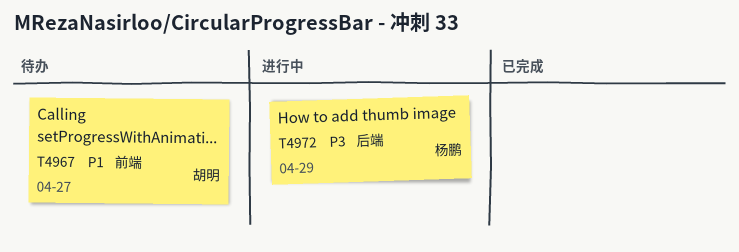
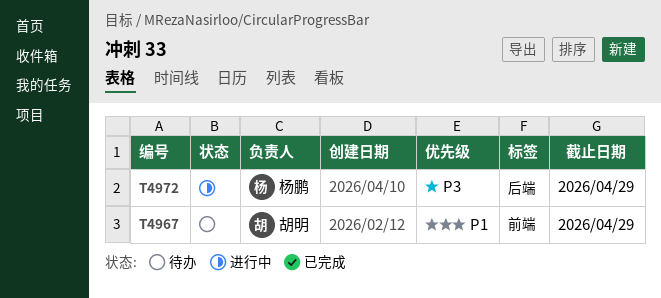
T4967, due: Apr 27 -> Apr 29

